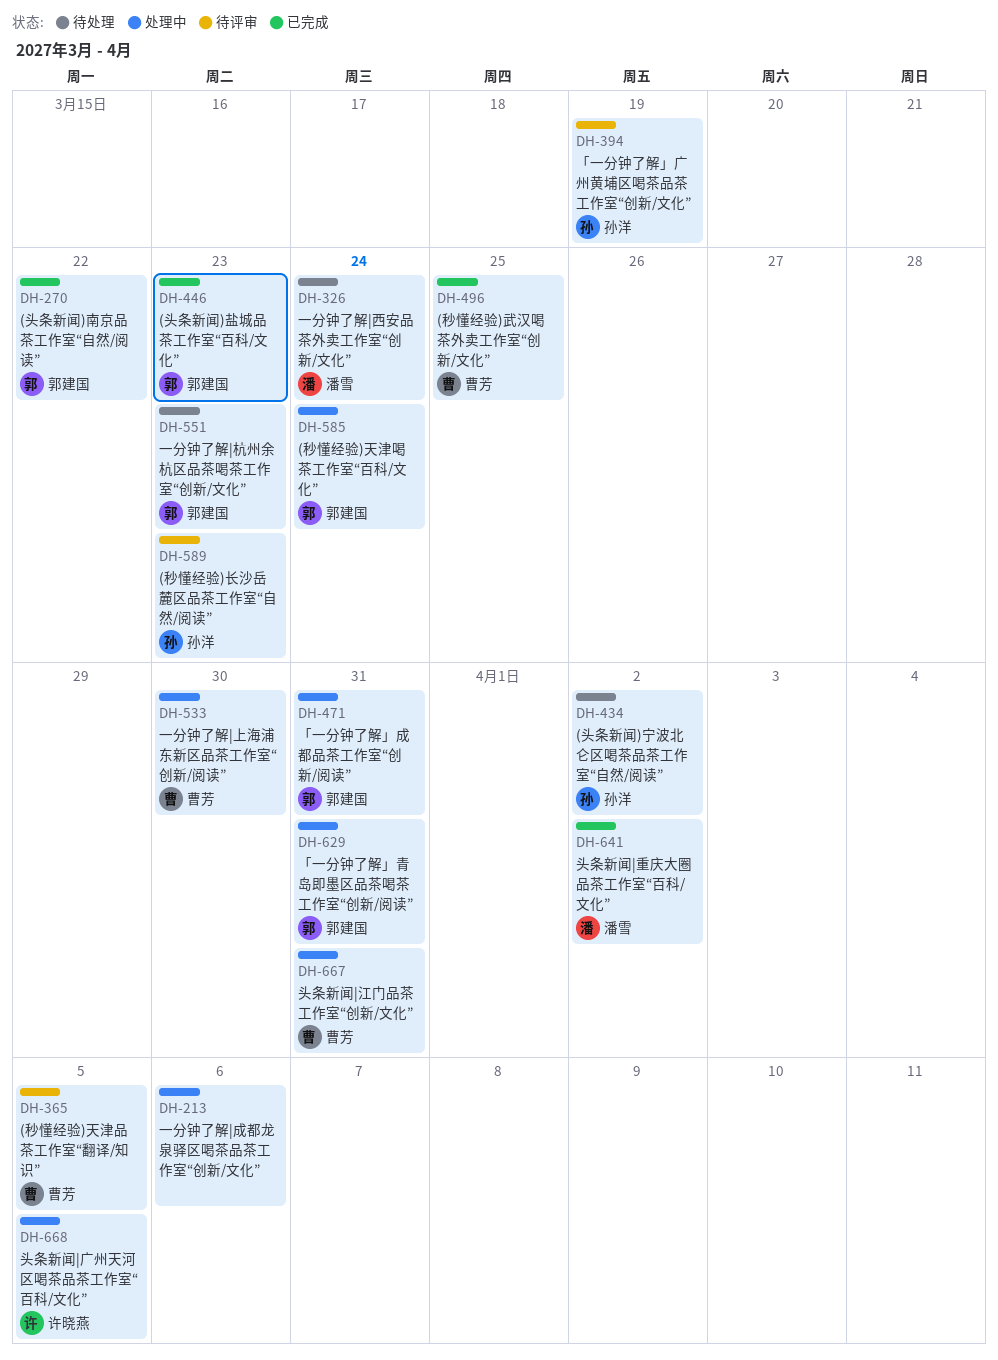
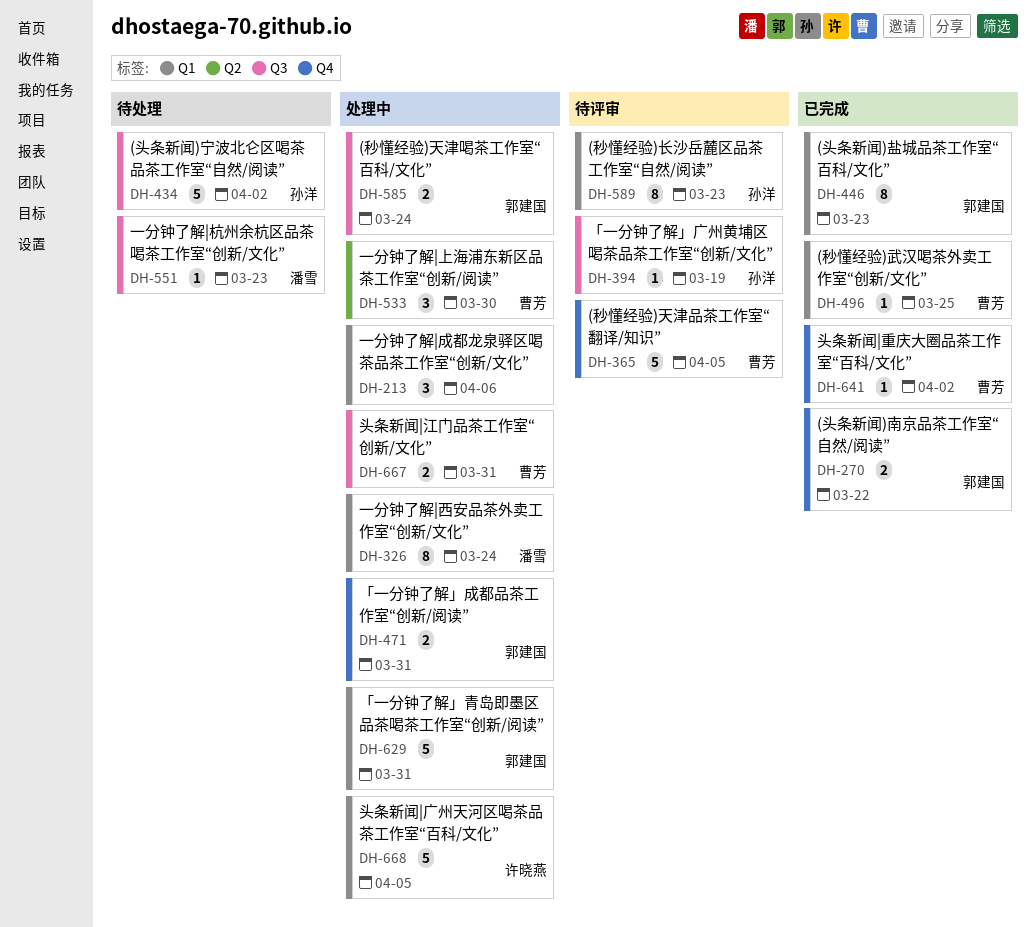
DH-326, status: 待处理 -> 处理中
DH-551, owner: 郭建国 -> 潘雪
DH-641, owner: 潘雪 -> 曹芳

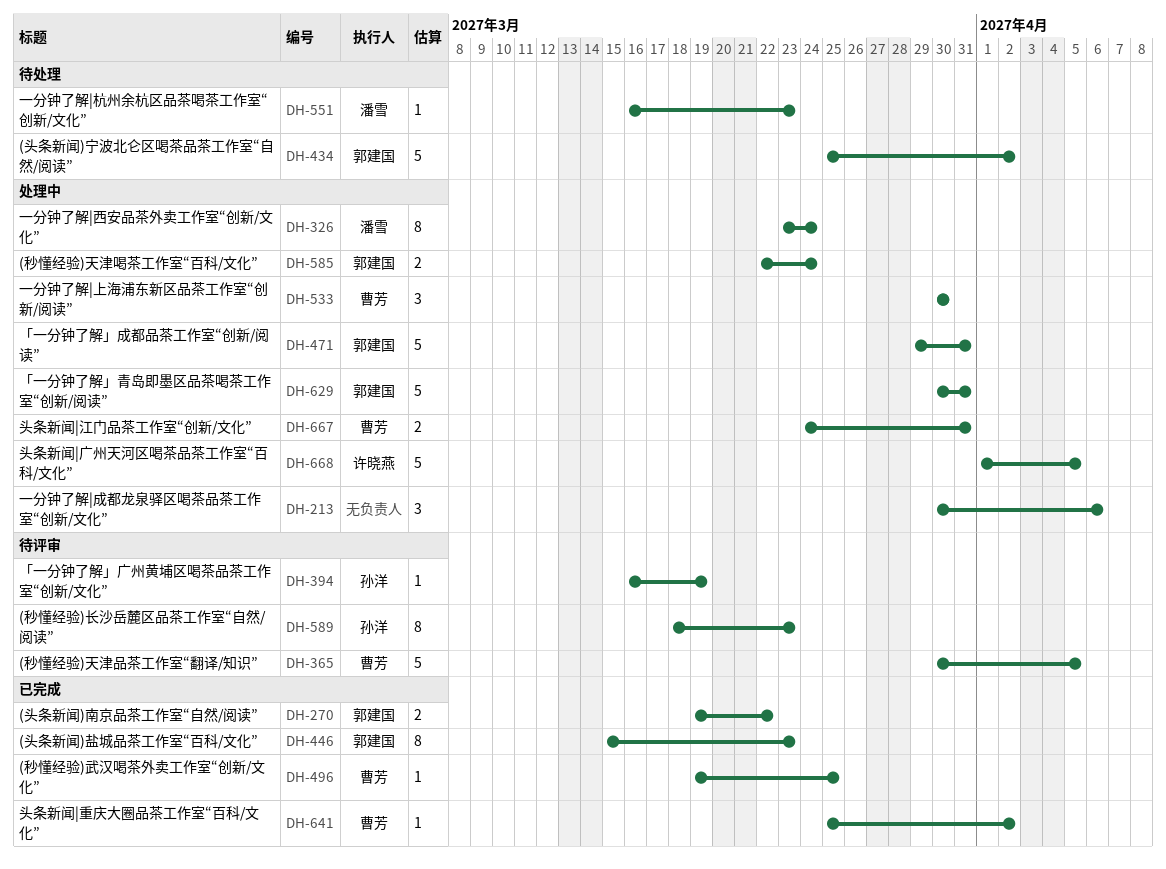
DH-434, owner: 孙洋 -> 郭建国
DH-471, estimate: 2 -> 5

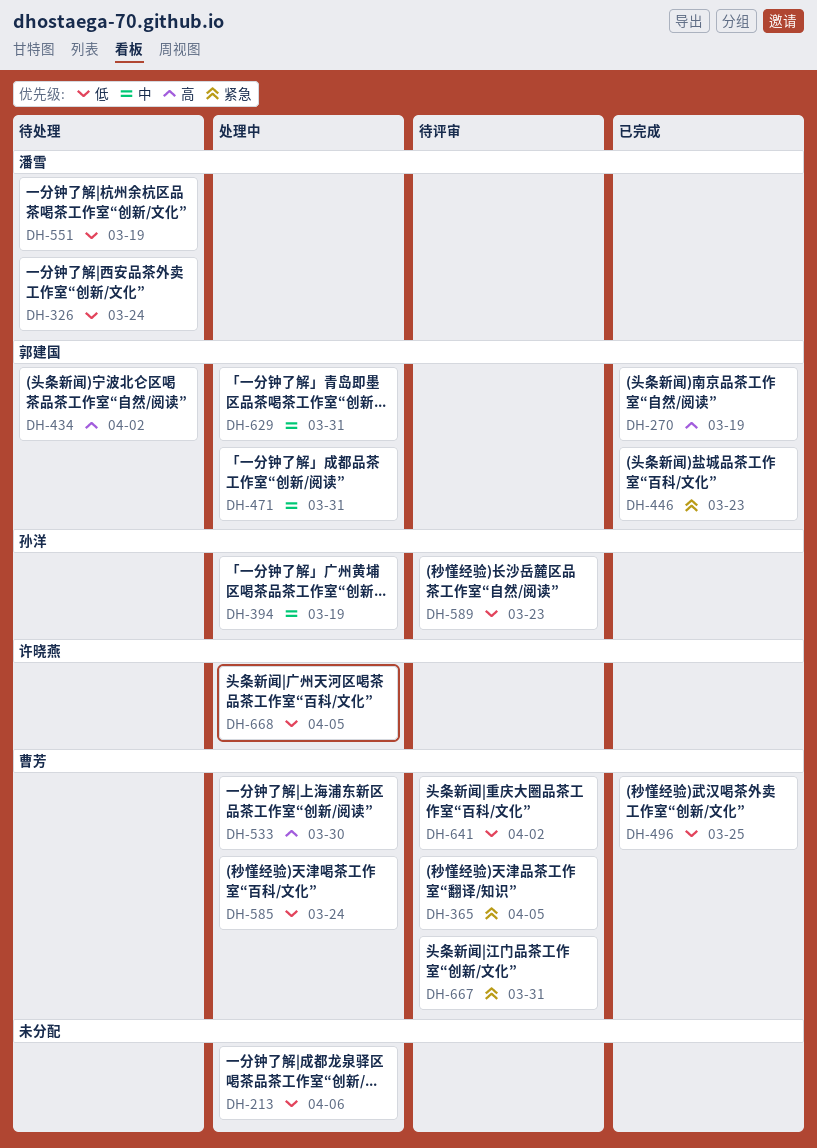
DH-270, due: Mar 22 -> Mar 19
DH-326, status: 处理中 -> 待处理
DH-394, status: 待评审 -> 处理中
DH-551, due: Mar 23 -> Mar 19
DH-585, owner: 郭建国 -> 曹芳
DH-641, status: 已完成 -> 待评审
DH-667, status: 处理中 -> 待评审

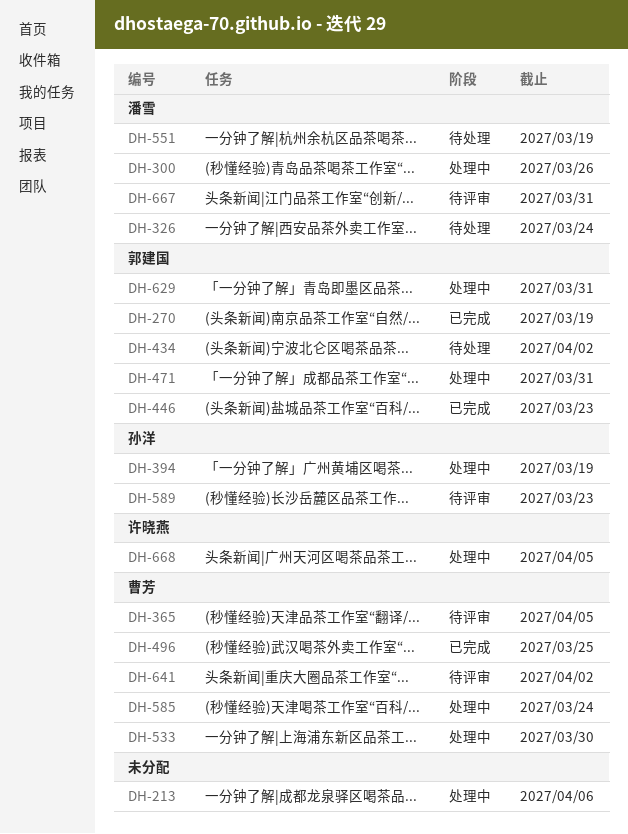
DH-300: none -> present
DH-667, owner: 曹芳 -> 潘雪

